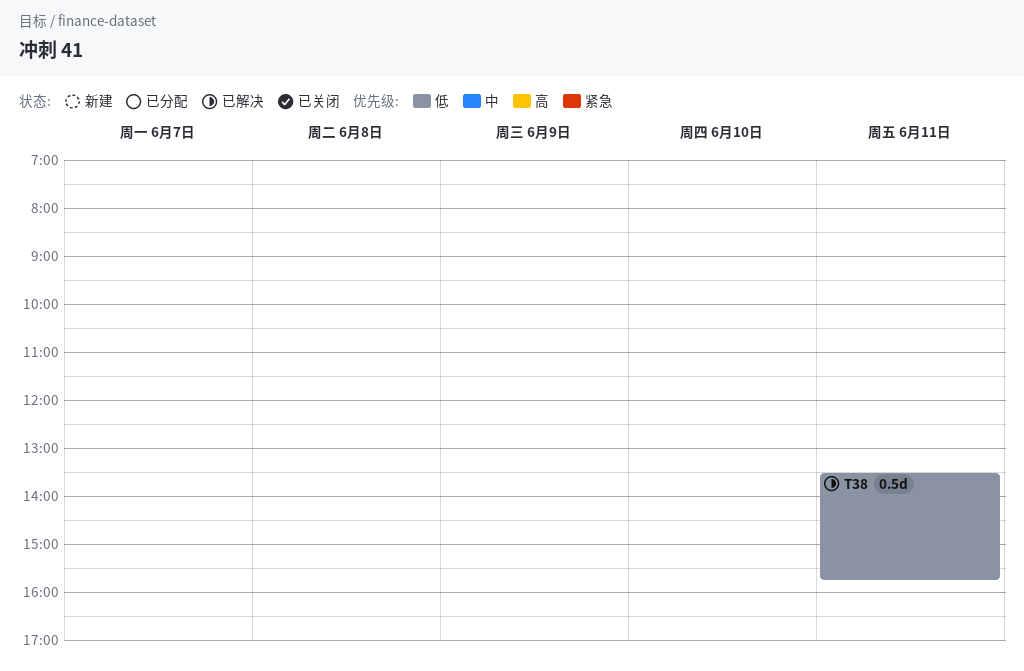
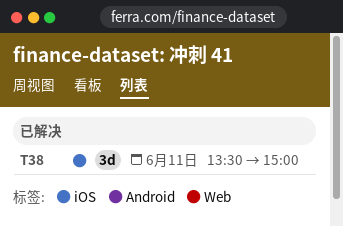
T38, estimate: 0.5d -> 3d
T38, ends: 15:45 -> 15:00

